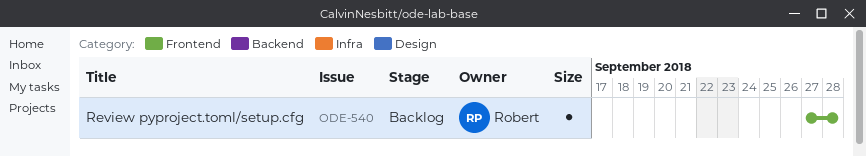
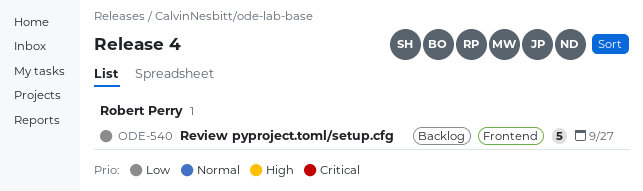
ODE-540, estimate: 1 -> 5
ODE-540, due: Sep 28 -> Sep 27

